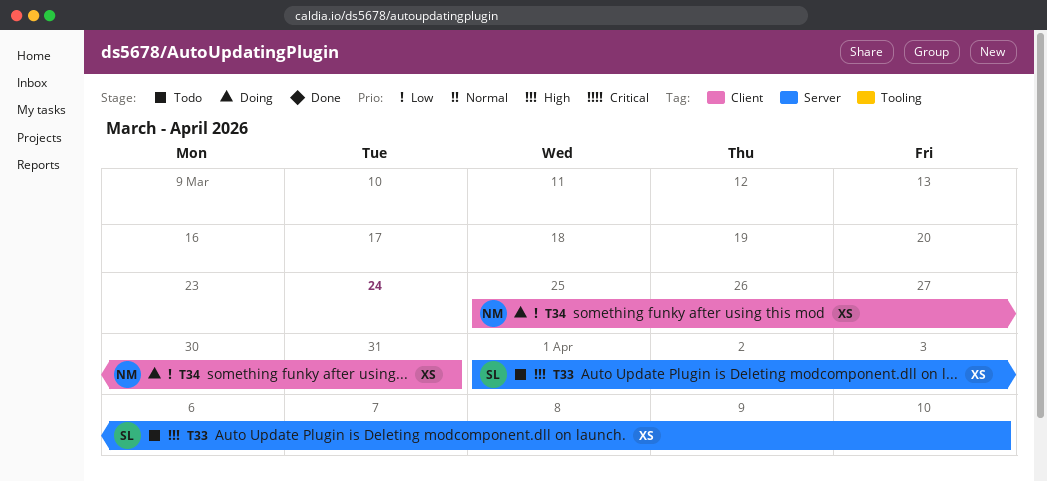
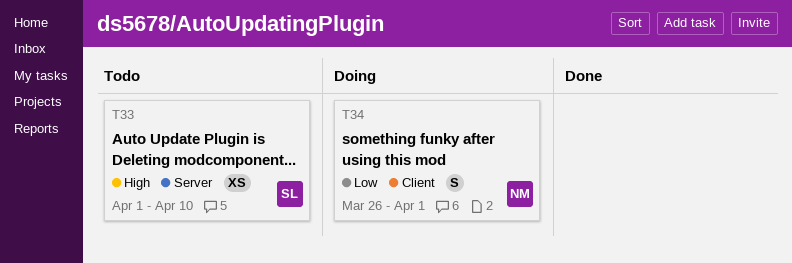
T34, estimate: XS -> S
T34, start: Mar 25 -> Mar 26
T34, due: Mar 31 -> Apr 1

